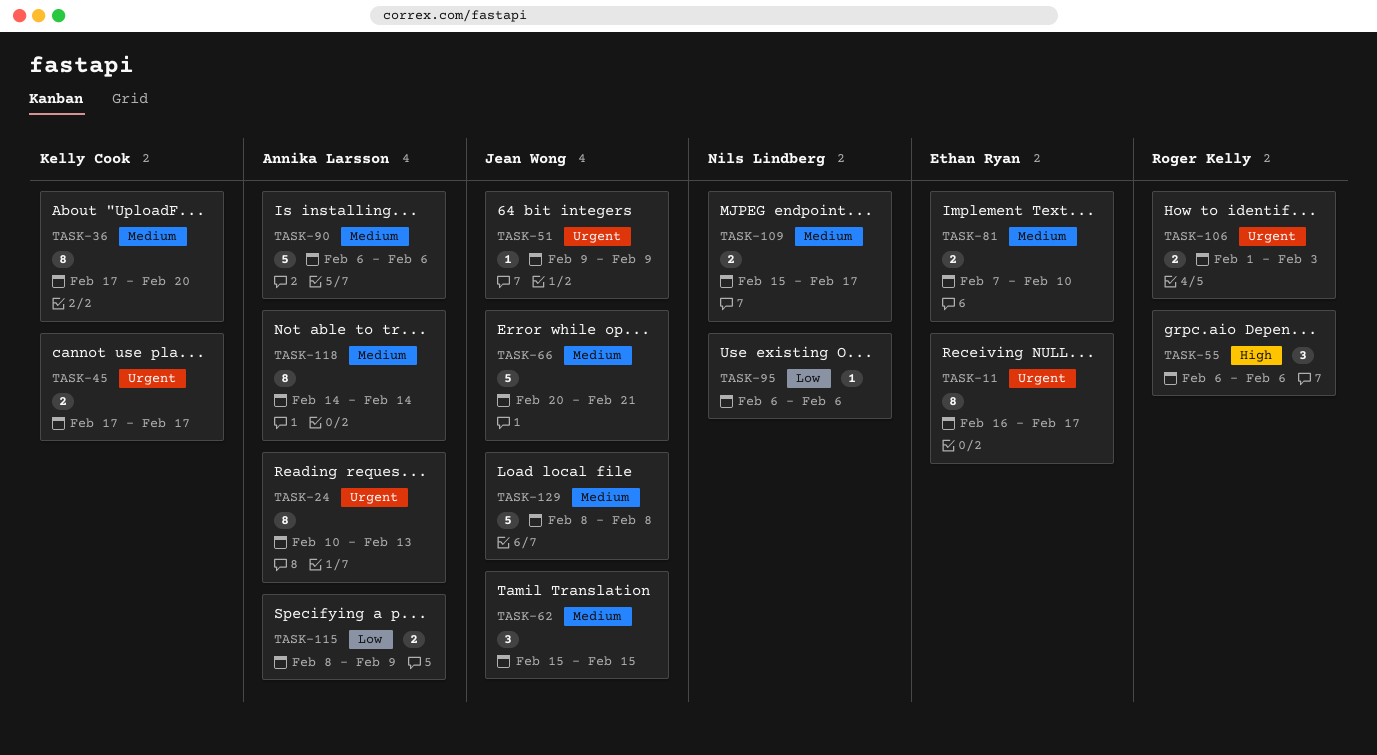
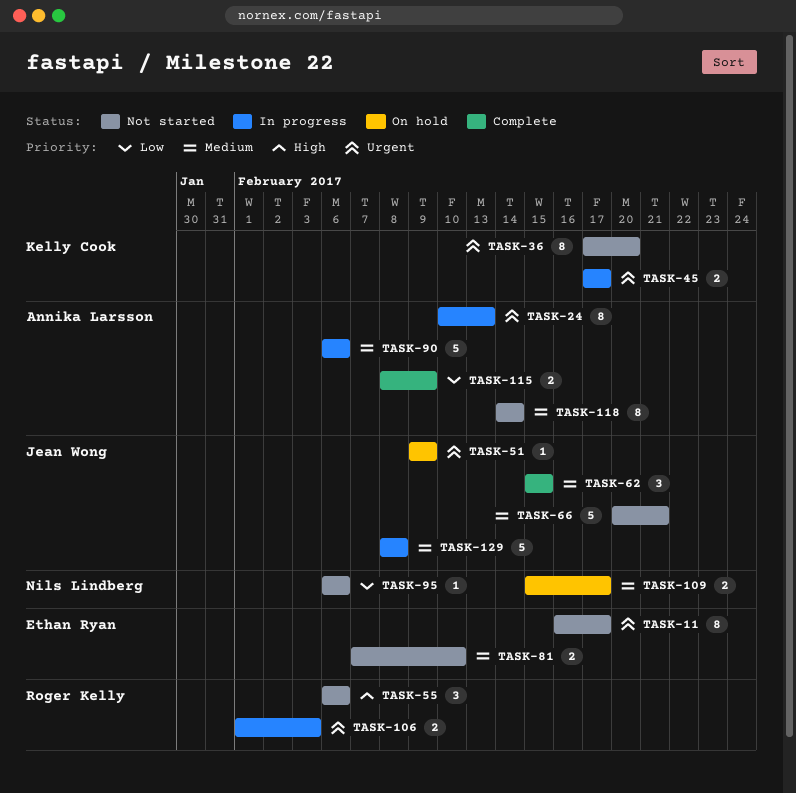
TASK-36, priority: Medium -> Urgent

